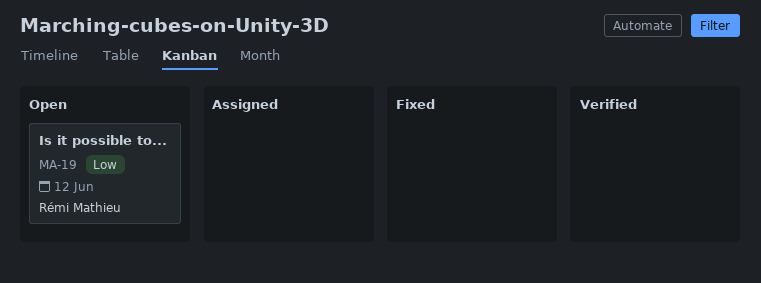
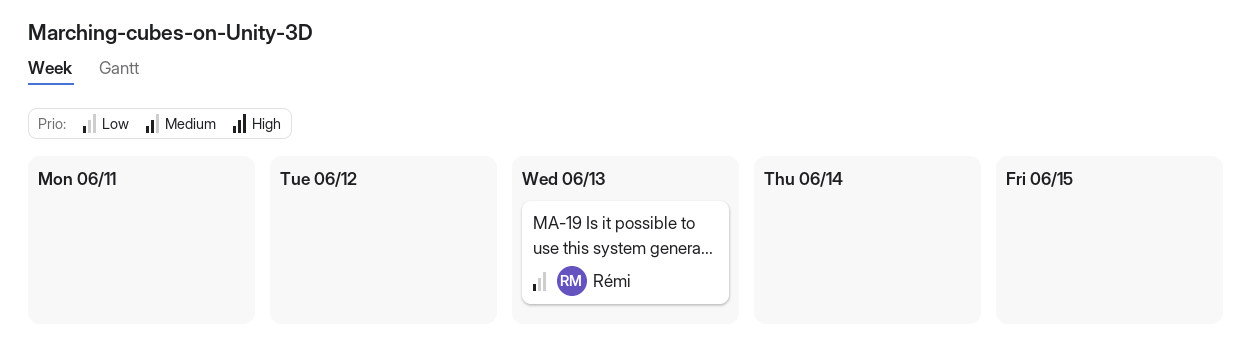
MA-19, due: Jun 12 -> Jun 13

